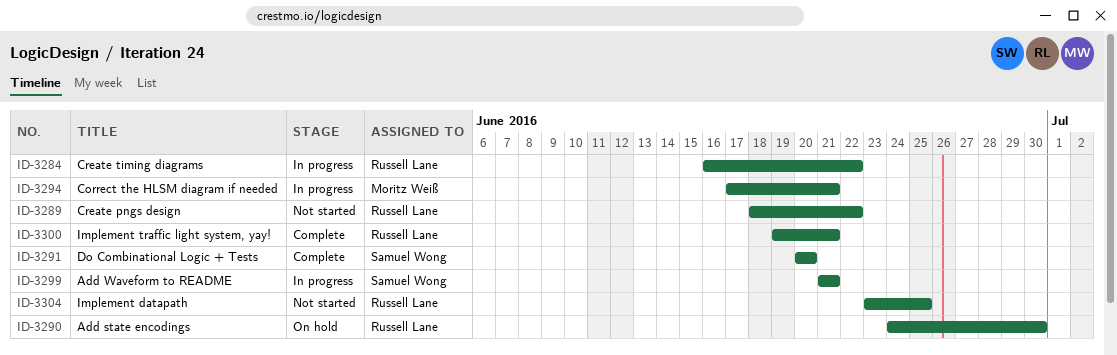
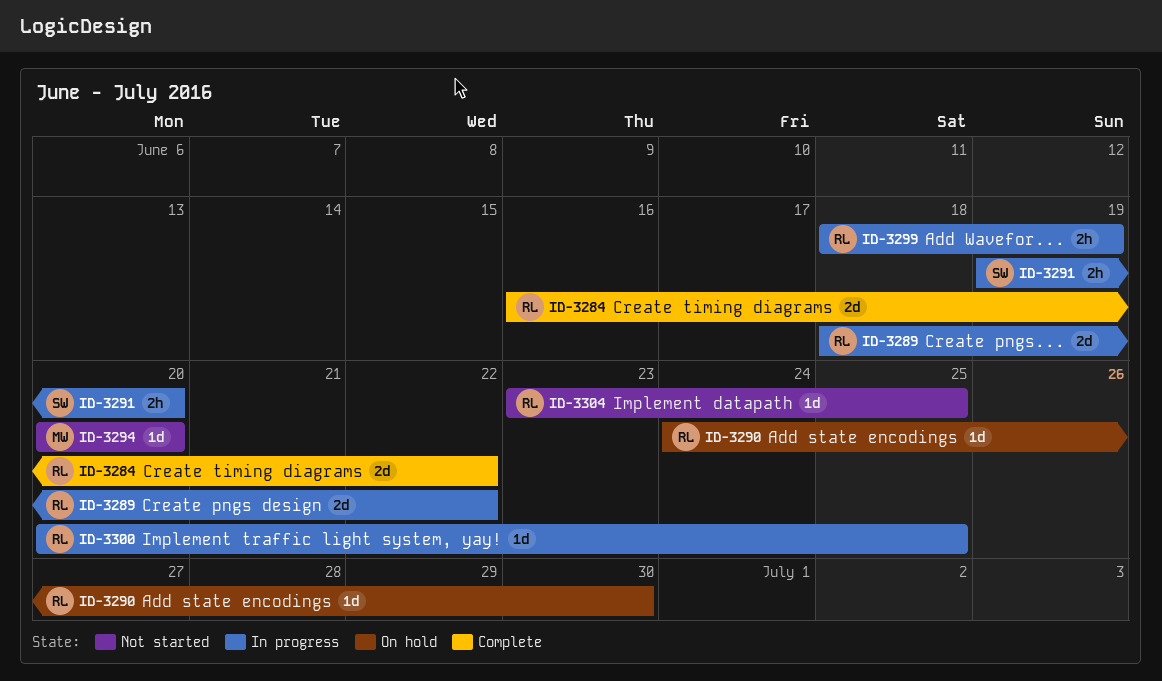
ID-3284, status: In progress -> Complete
ID-3289, status: Not started -> In progress
ID-3291, status: Complete -> In progress
ID-3291, start: Jun 20 -> Jun 19
ID-3294, status: In progress -> Not started
ID-3294, start: Jun 17 -> Jun 20
ID-3294, due: Jun 21 -> Jun 20
ID-3299, owner: Samuel Wong -> Russell Lane
ID-3299, start: Jun 21 -> Jun 18
ID-3299, due: Jun 21 -> Jun 19
ID-3300, status: Complete -> In progress
ID-3300, start: Jun 19 -> Jun 20
ID-3300, due: Jun 21 -> Jun 25

